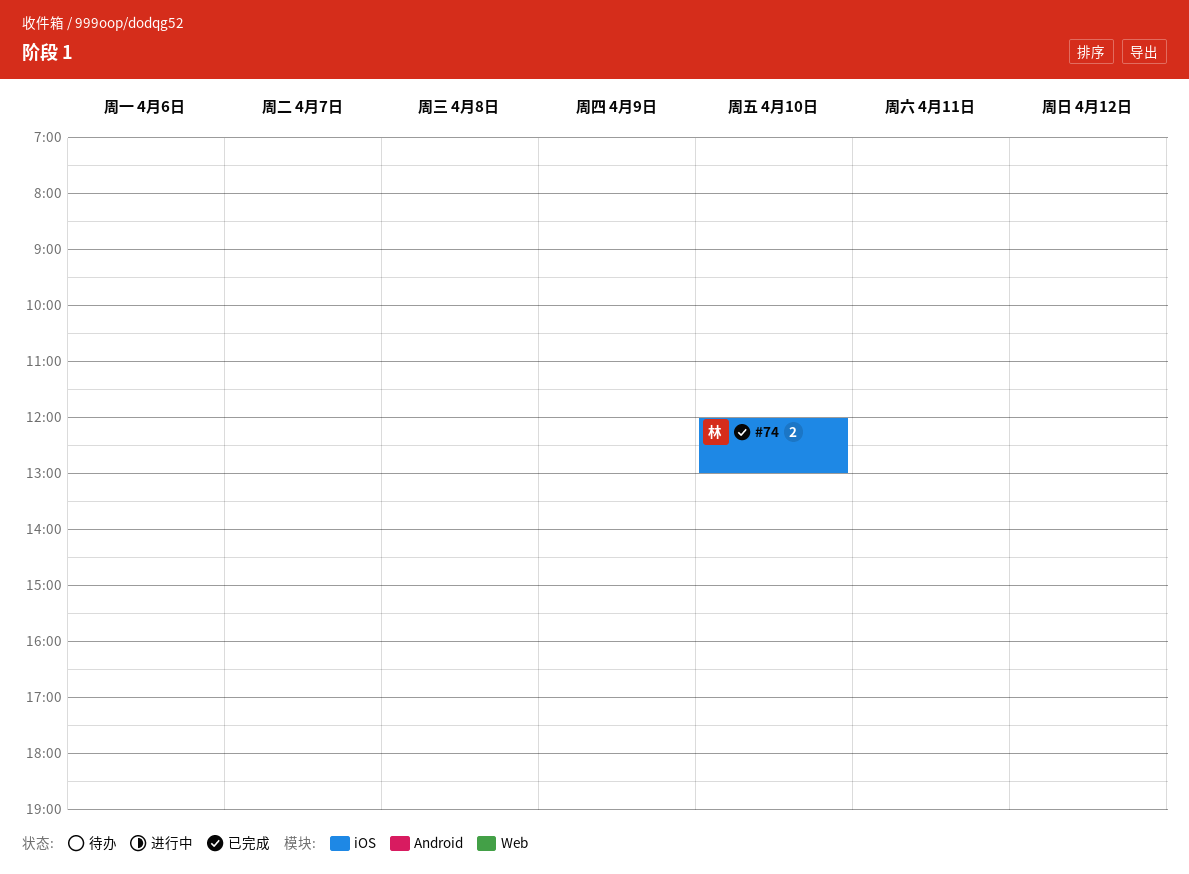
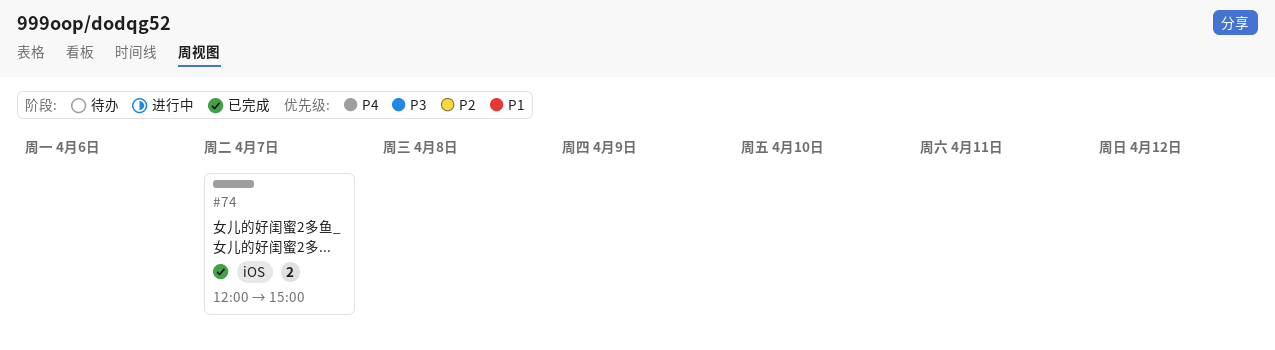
#74, day: Apr 10 -> Apr 7
#74, ends: 13:00 -> 15:00

